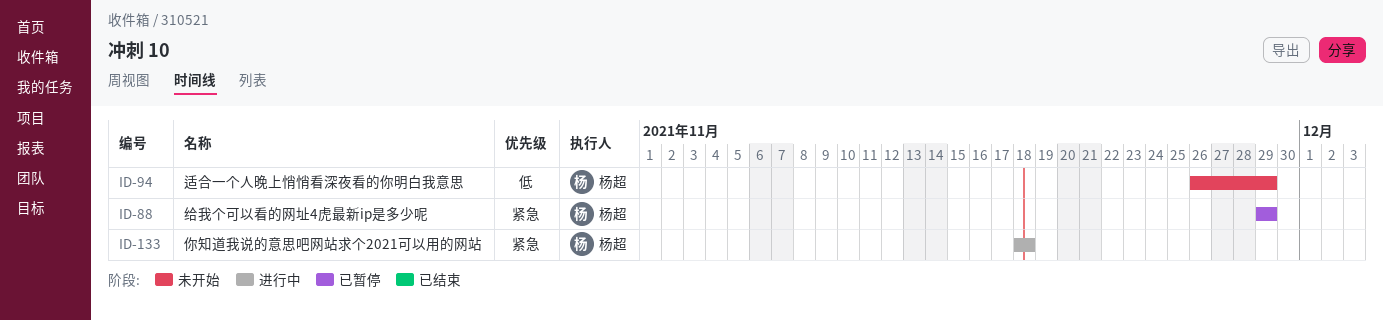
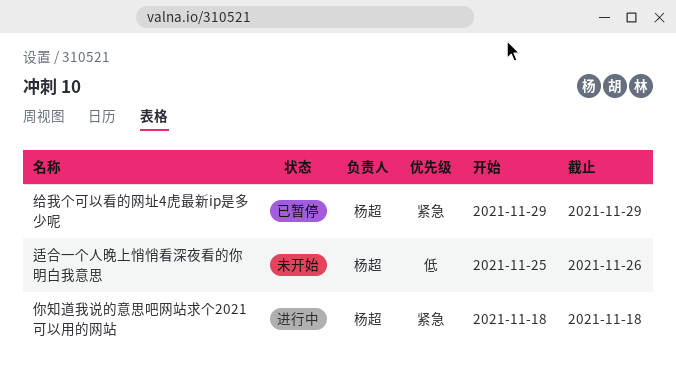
适合一个人晚上悄悄看深夜看的你明白我意思, start: Nov 26 -> Nov 25
适合一个人晚上悄悄看深夜看的你明白我意思, due: Nov 29 -> Nov 26

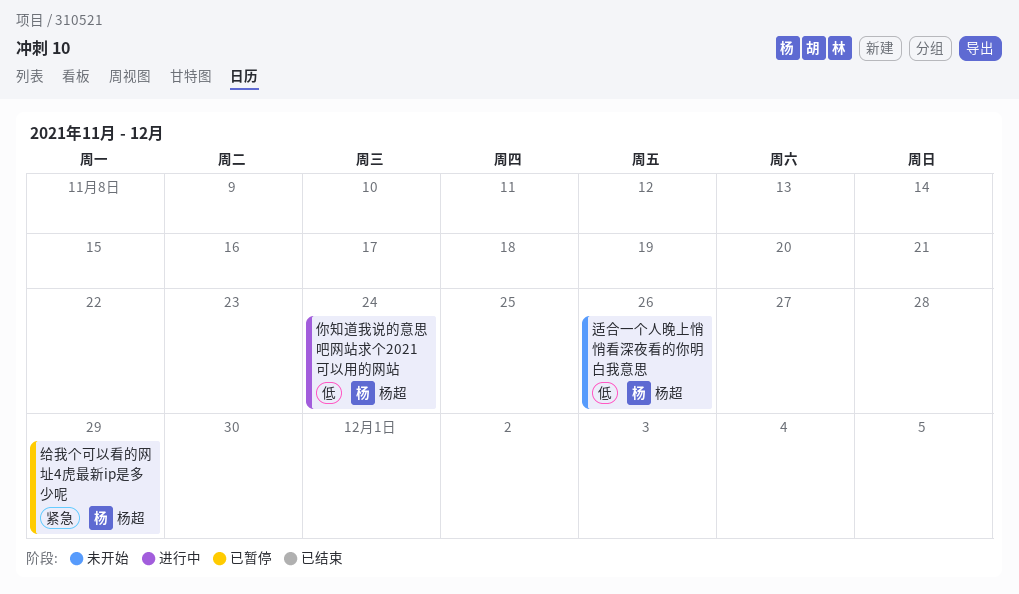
你知道我说的意思吧网站求个2021可以用的网站, priority: 紧急 -> 低
你知道我说的意思吧网站求个2021可以用的网站, due: Nov 18 -> Nov 24

